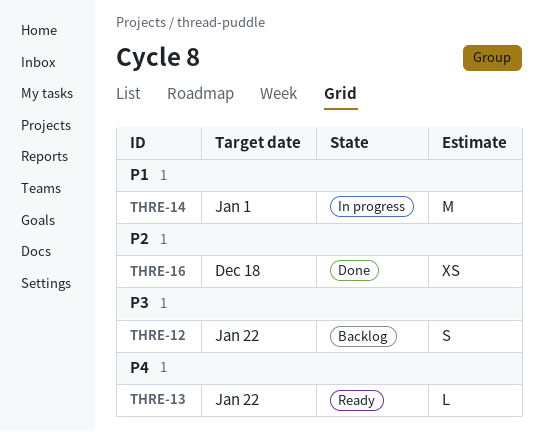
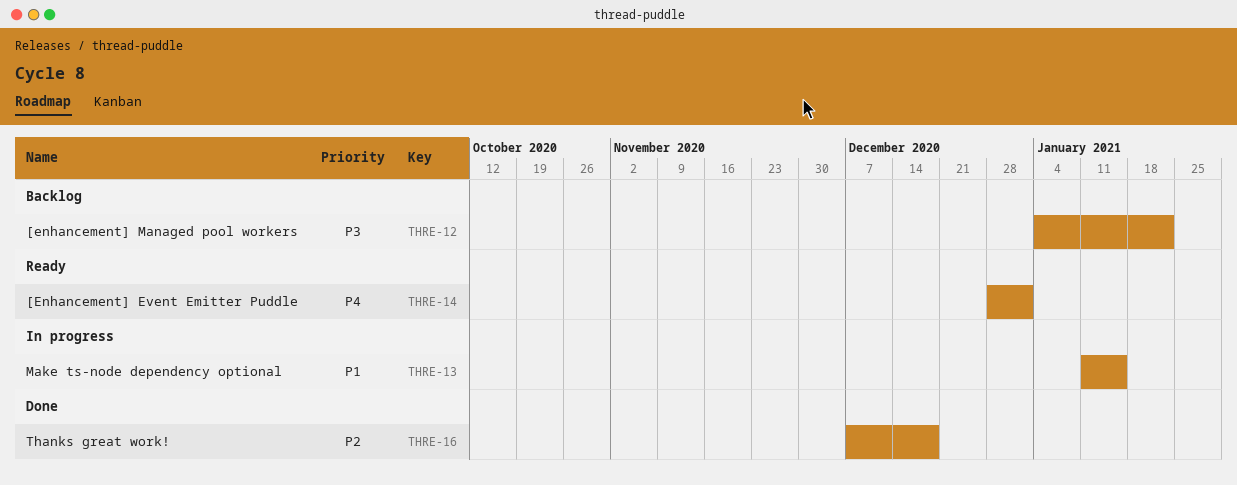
THRE-13, status: Ready -> In progress
THRE-13, priority: P4 -> P1
THRE-13, due: Jan 22 -> Jan 15
THRE-14, status: In progress -> Ready
THRE-14, priority: P1 -> P4

